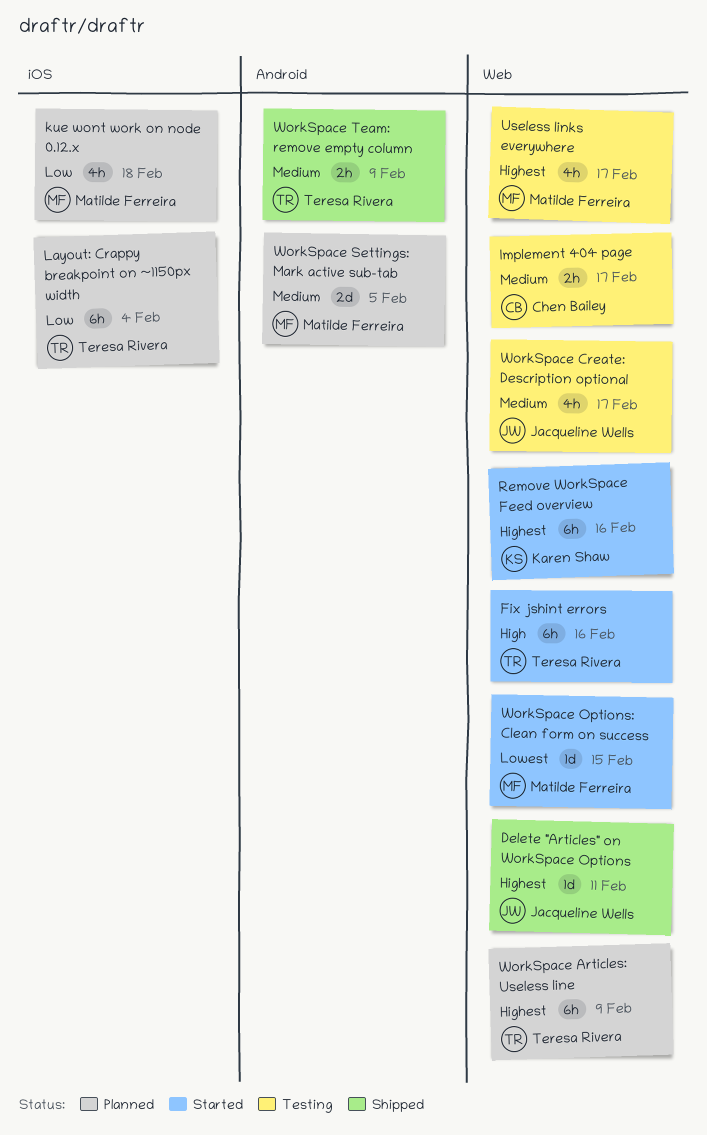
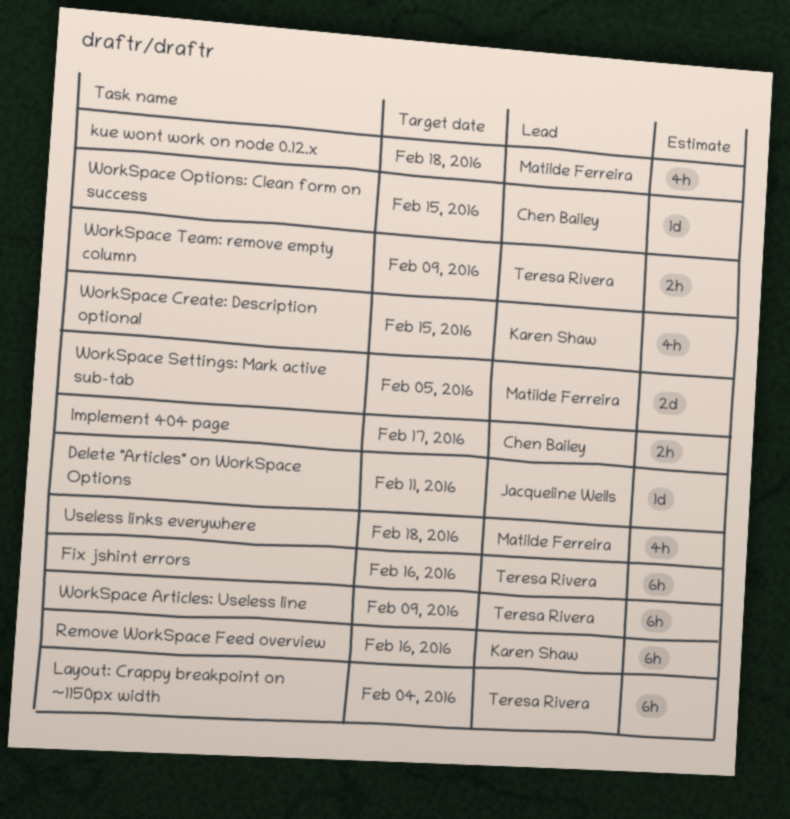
Useless links everywhere, due: Feb 17 -> Feb 18
WorkSpace Create: Description optional, owner: Jacqueline Wells -> Karen Shaw
WorkSpace Create: Description optional, due: Feb 17 -> Feb 15
WorkSpace Options: Clean form on success, owner: Matilde Ferreira -> Chen Bailey

